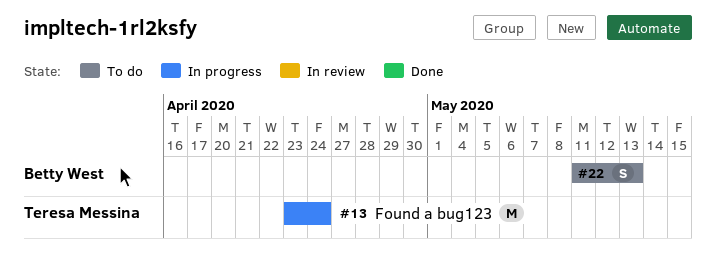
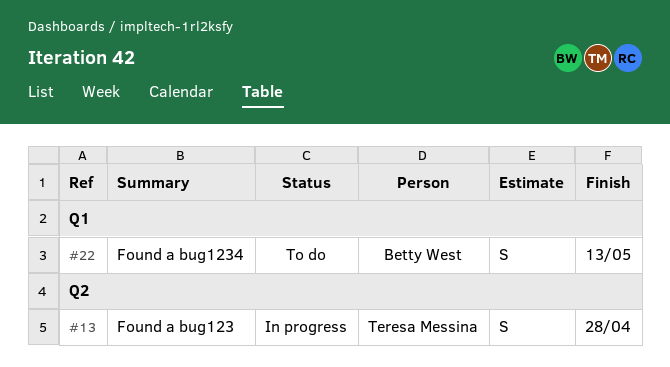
#13, estimate: M -> S
#13, due: Apr 24 -> Apr 28

